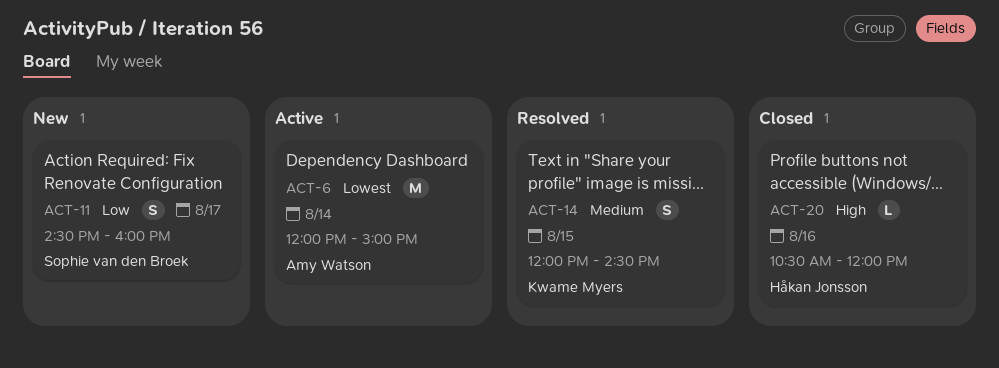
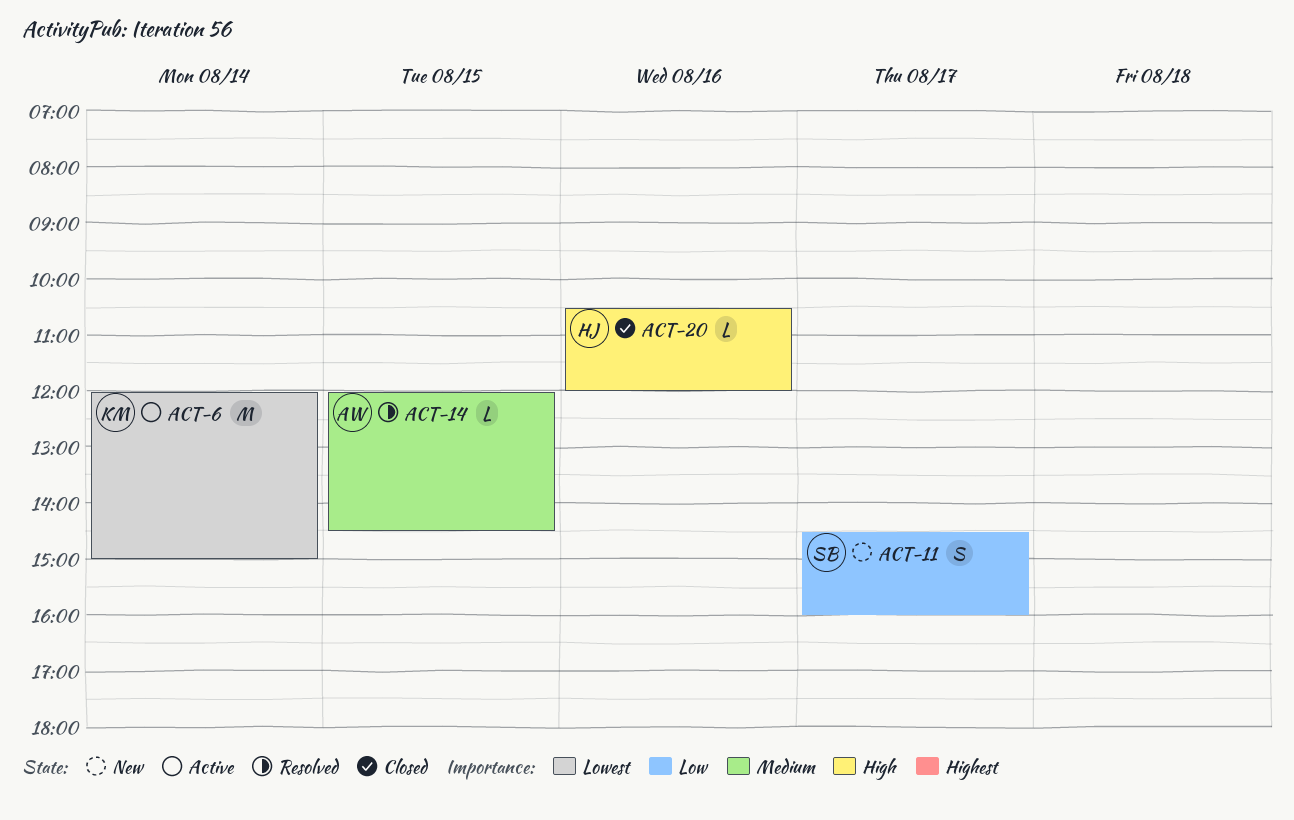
ACT-6, owner: Amy Watson -> Kwame Myers
ACT-14, owner: Kwame Myers -> Amy Watson
ACT-14, estimate: S -> L

